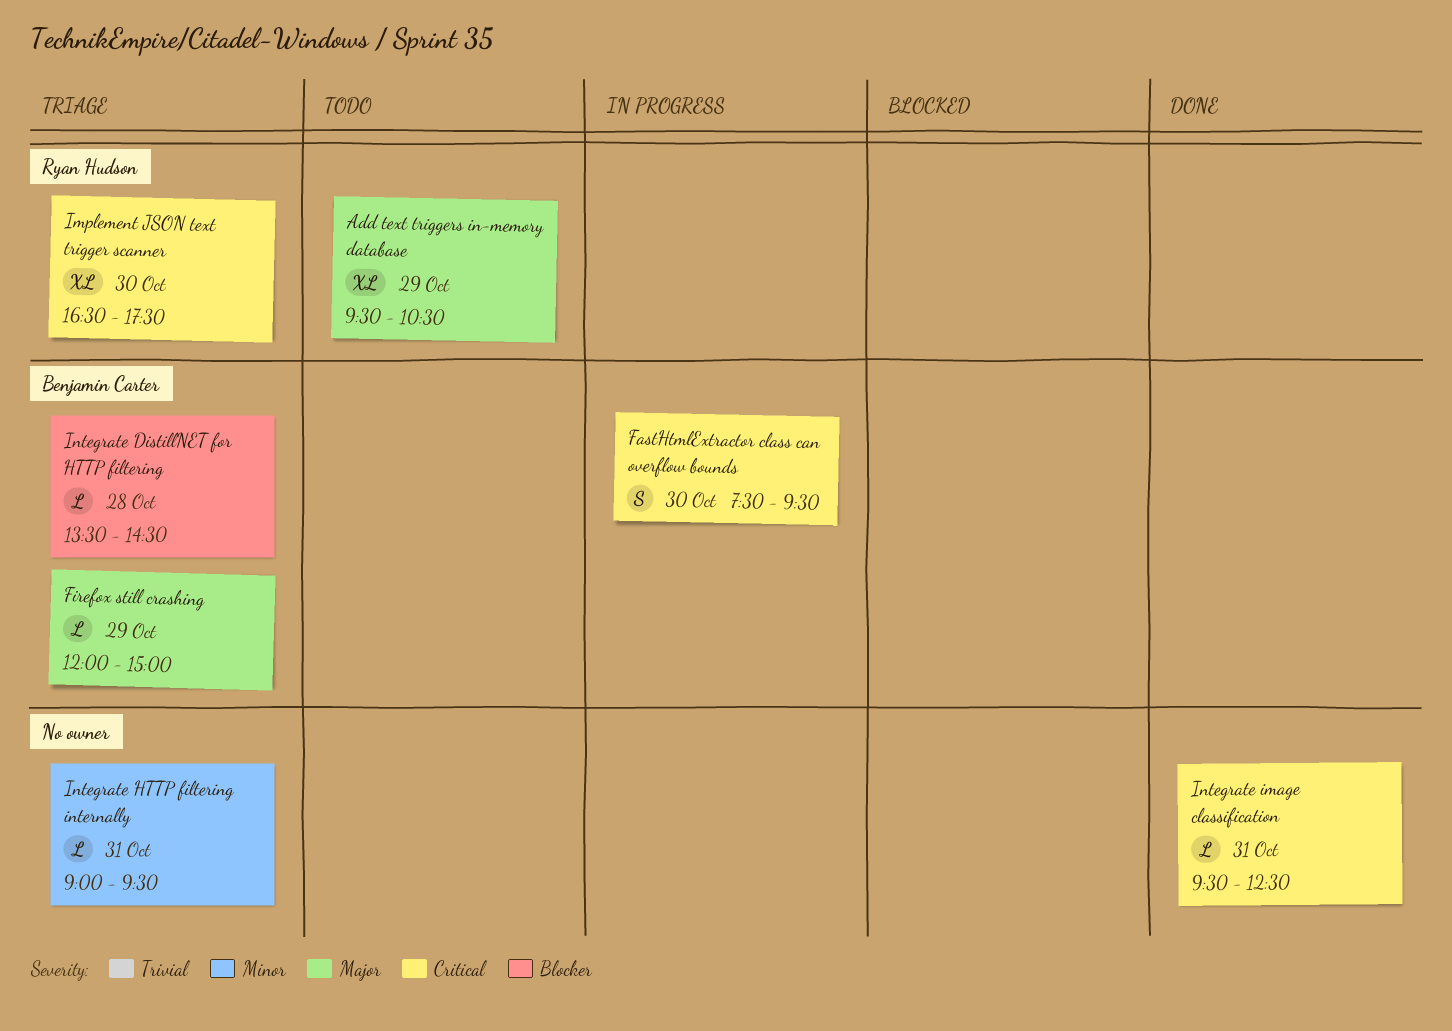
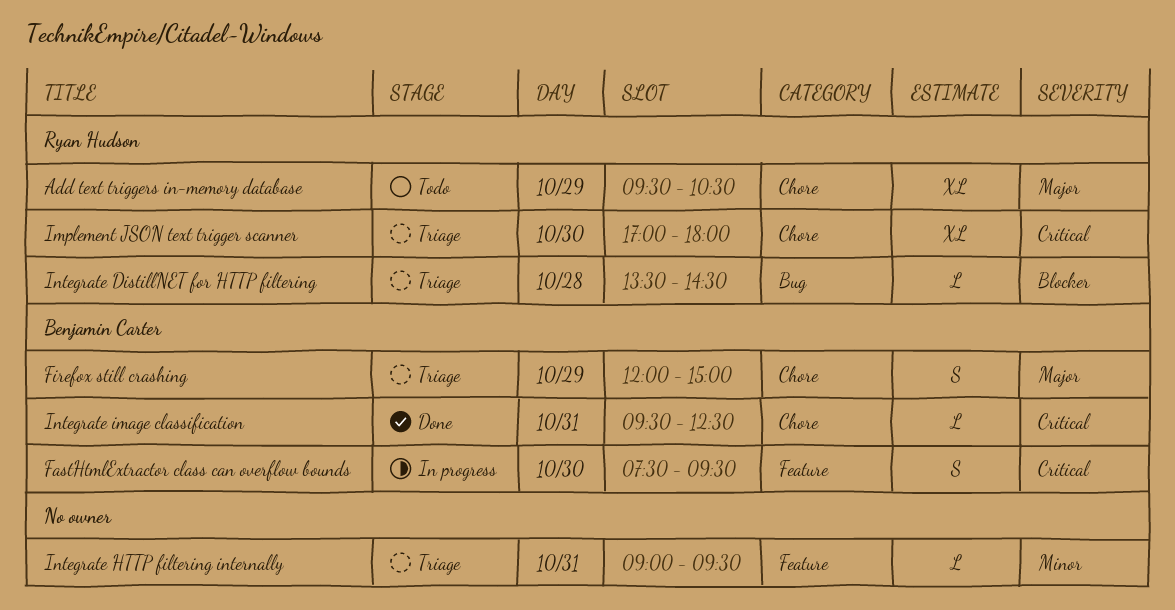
Firefox still crashing, estimate: L -> S
Implement JSON text trigger scanner, begins: 16:30 -> 17:00
Implement JSON text trigger scanner, ends: 17:30 -> 18:00
Integrate DistillNET for HTTP filtering, owner: Benjamin Carter -> Ryan Hudson
Integrate image classification, owner: none -> Benjamin Carter

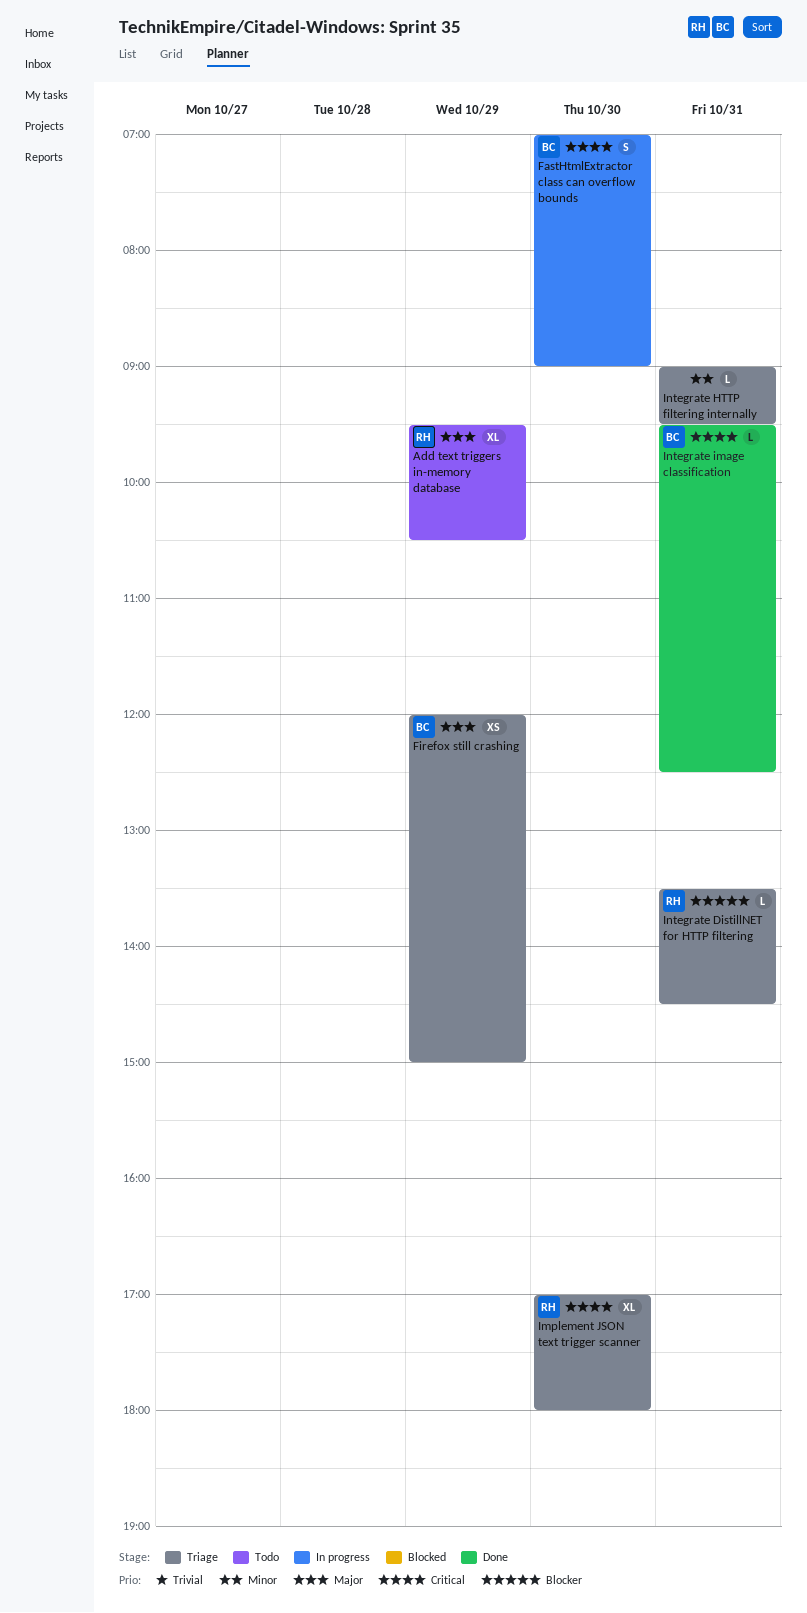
FastHtmlExtractor class can overflow bounds, begins: 07:30 -> 07:00
FastHtmlExtractor class can overflow bounds, ends: 09:30 -> 09:00
Firefox still crashing, estimate: S -> XS
Integrate DistillNET for HTTP filtering, day: Oct 28 -> Oct 31

